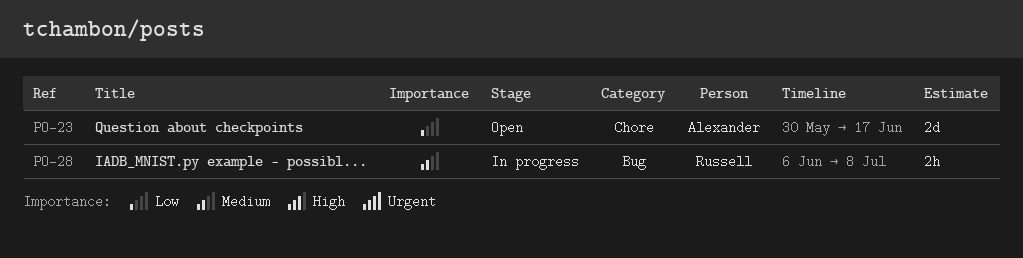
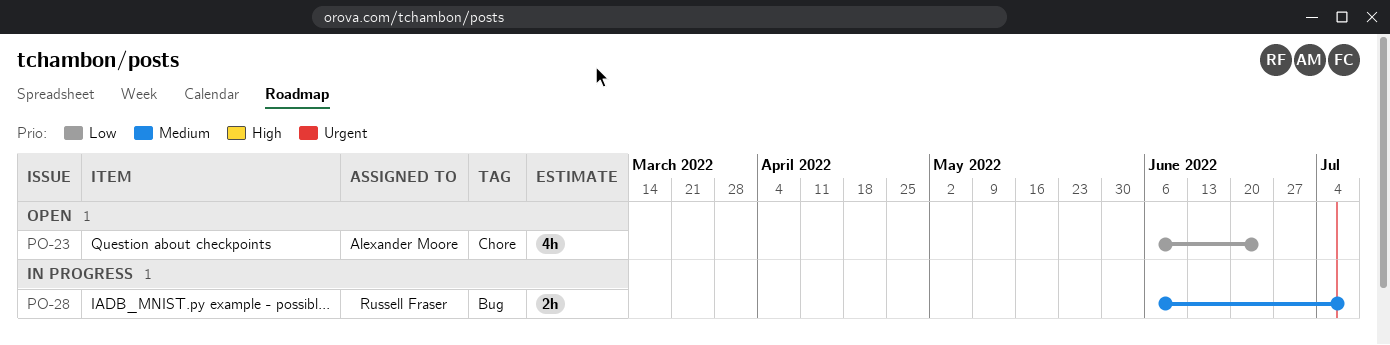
PO-23, estimate: 2d -> 4h
PO-23, start: May 30 -> Jun 6
PO-23, due: Jun 17 -> Jun 24

